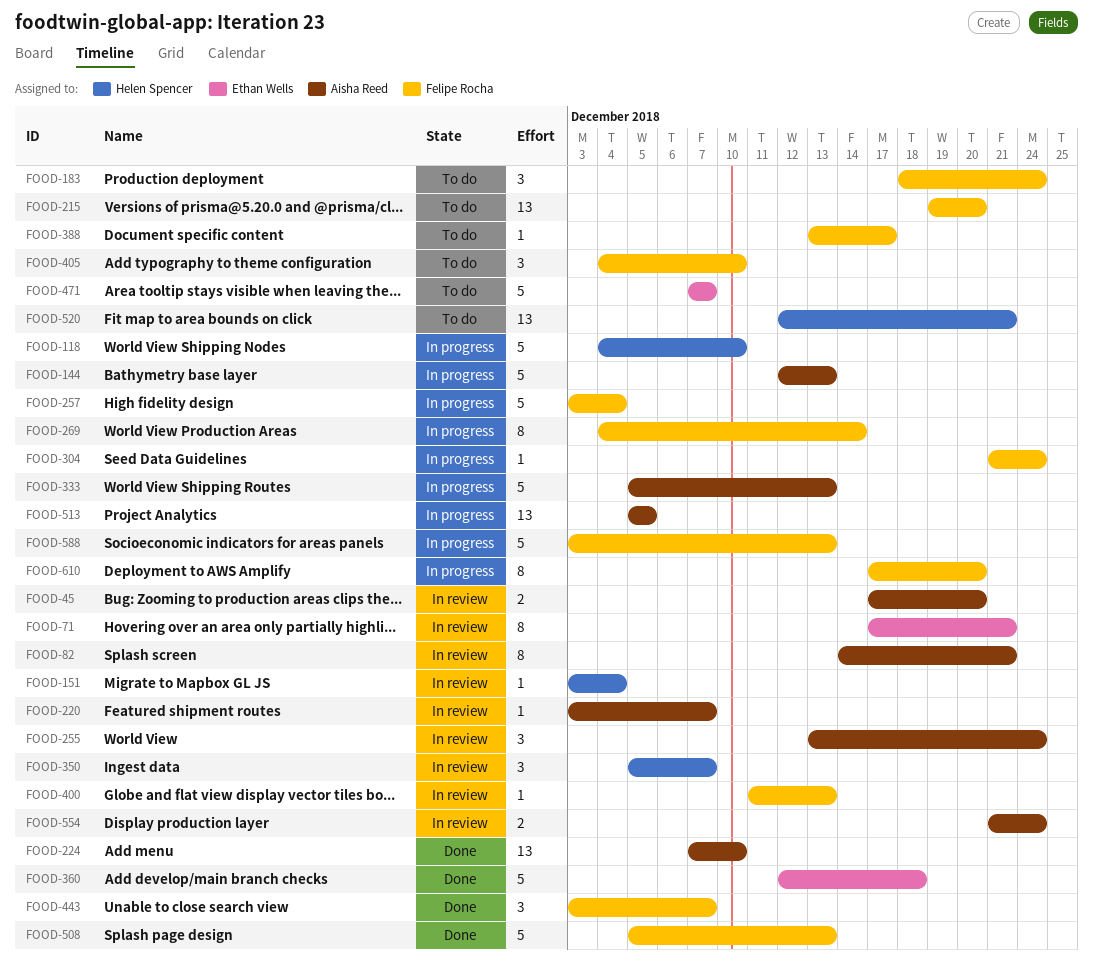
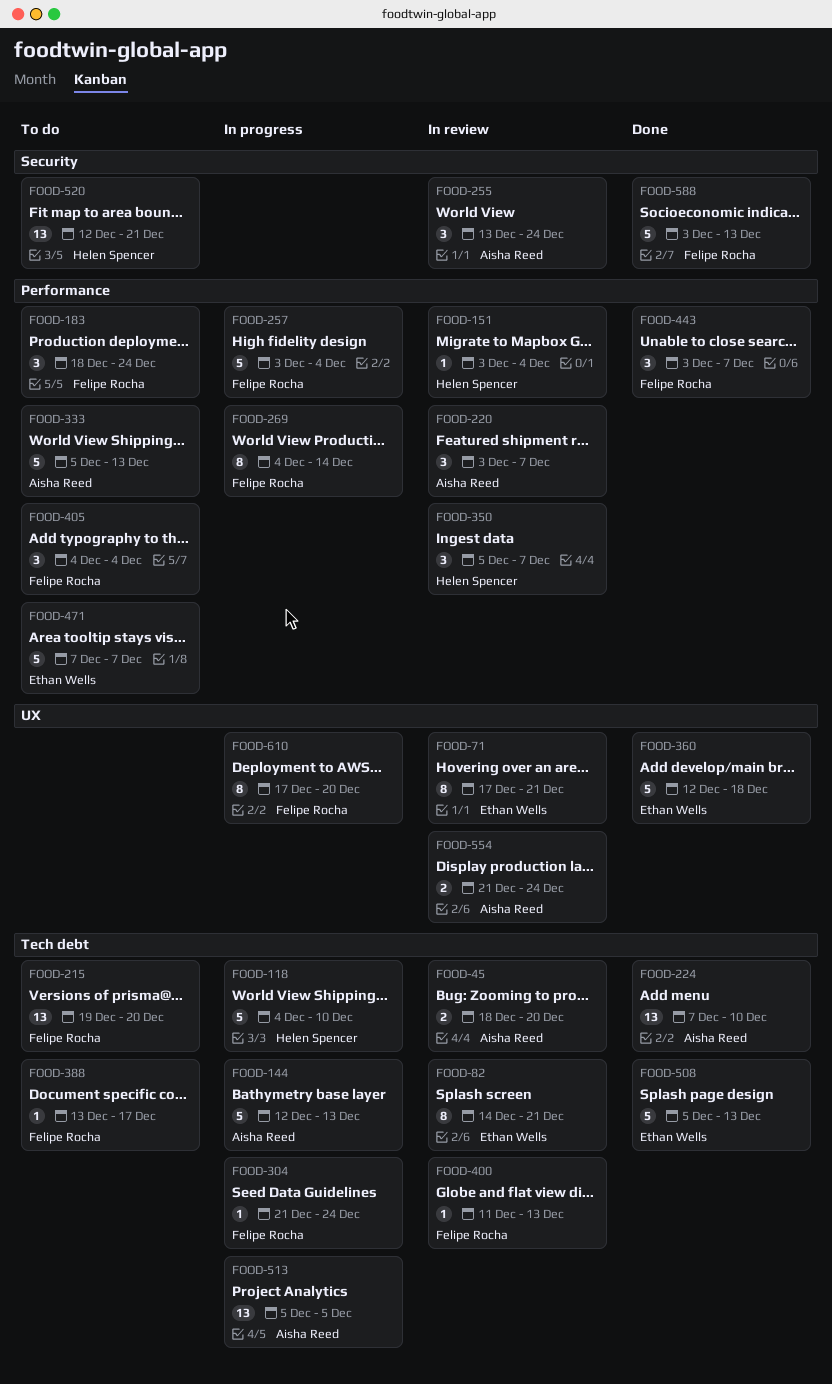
FOOD-45, start: Dec 17 -> Dec 18
FOOD-82, owner: Aisha Reed -> Ethan Wells
FOOD-220, estimate: 1 -> 3
FOOD-333, status: In progress -> To do
FOOD-405, due: Dec 10 -> Dec 4
FOOD-508, owner: Felipe Rocha -> Ethan Wells
FOOD-588, status: In progress -> Done

